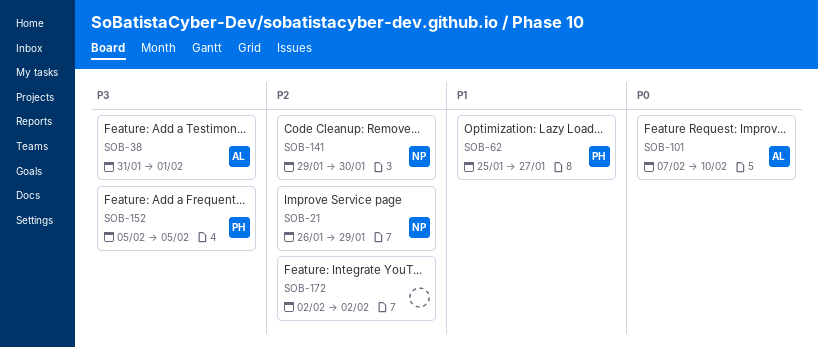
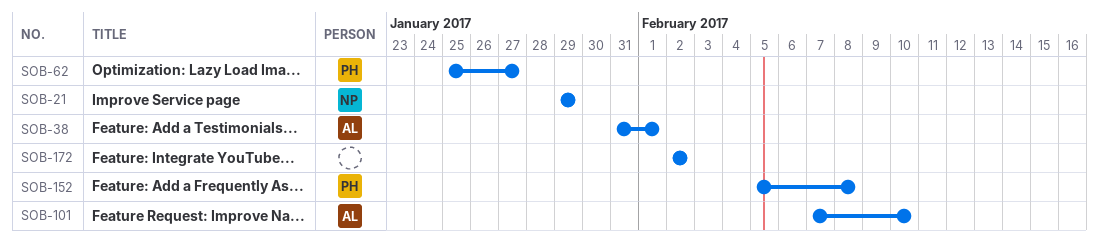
SOB-21, start: Jan 26 -> Jan 29
SOB-141: present -> none
SOB-152, due: Feb 5 -> Feb 8

